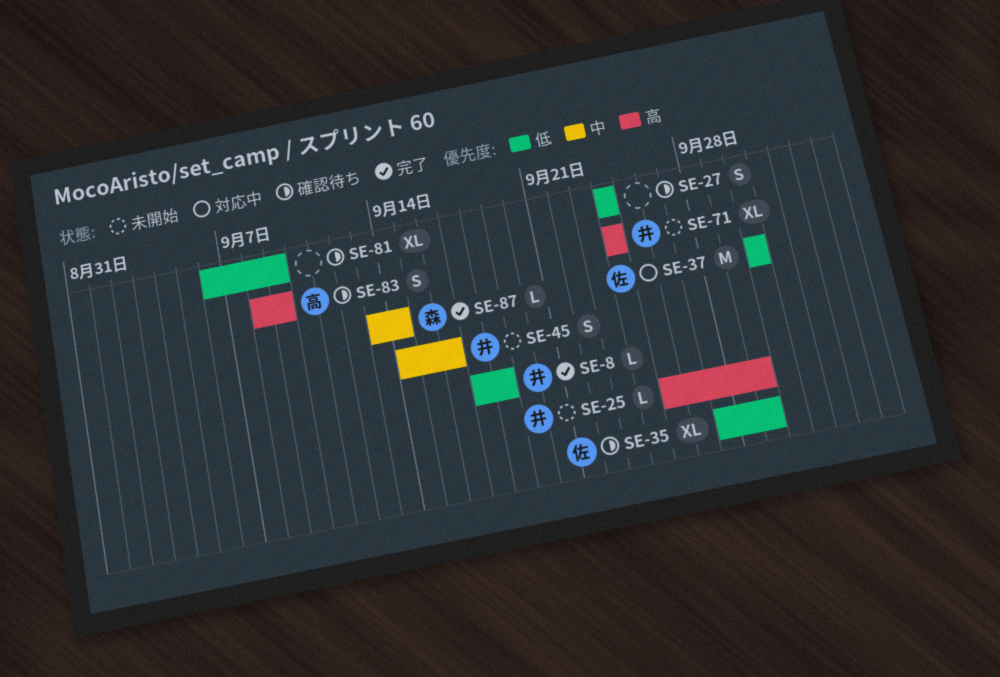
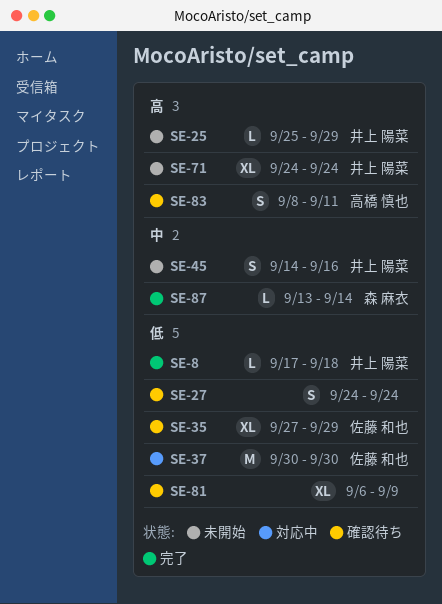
SE-83, due: Sep 9 -> Sep 11

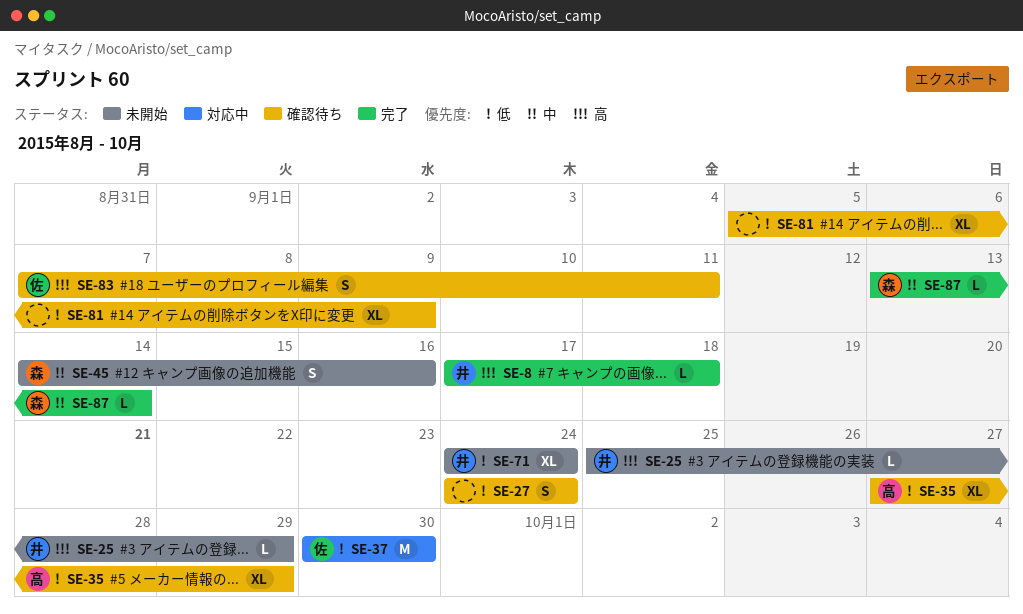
SE-8, priority: 低 -> 高
SE-35, owner: 佐藤 和也 -> 高橋 慎也
SE-45, owner: 井上 陽菜 -> 森 麻衣
SE-71, priority: 高 -> 低
SE-81, start: Sep 6 -> Sep 5
SE-83, owner: 高橋 慎也 -> 佐藤 和也
SE-83, start: Sep 8 -> Sep 7

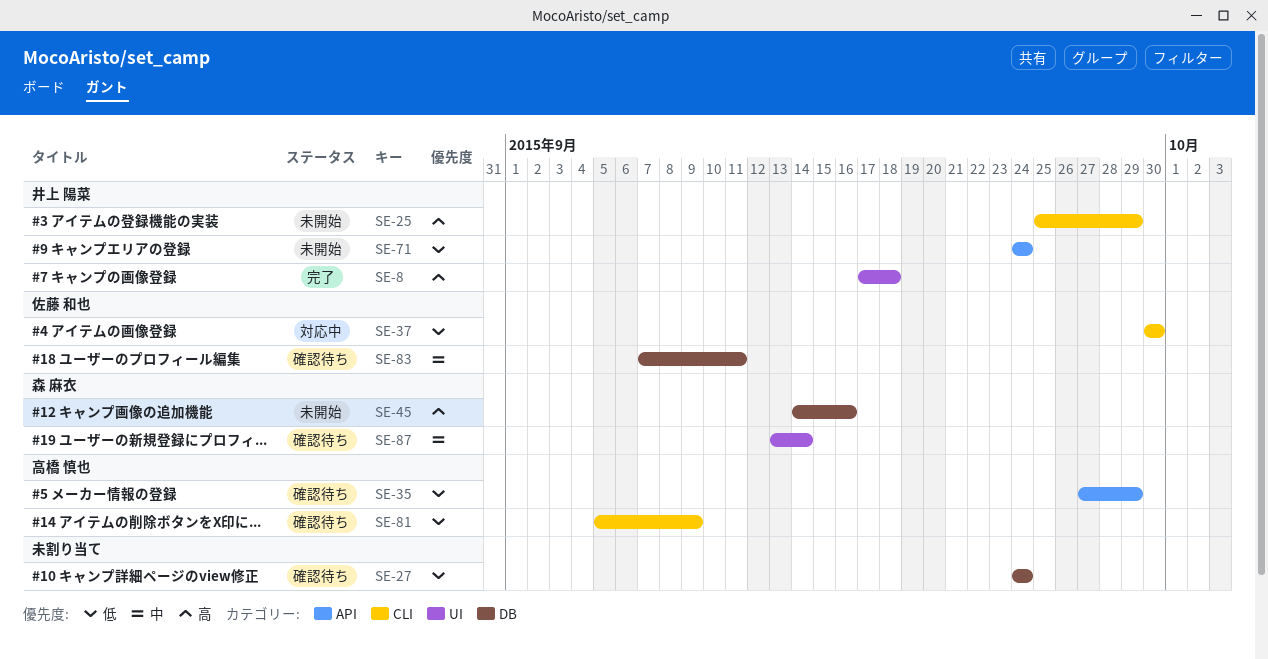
SE-45, priority: 中 -> 高
SE-81, owner: none -> 高橋 慎也
SE-83, priority: 高 -> 中
SE-87, status: 完了 -> 確認待ち

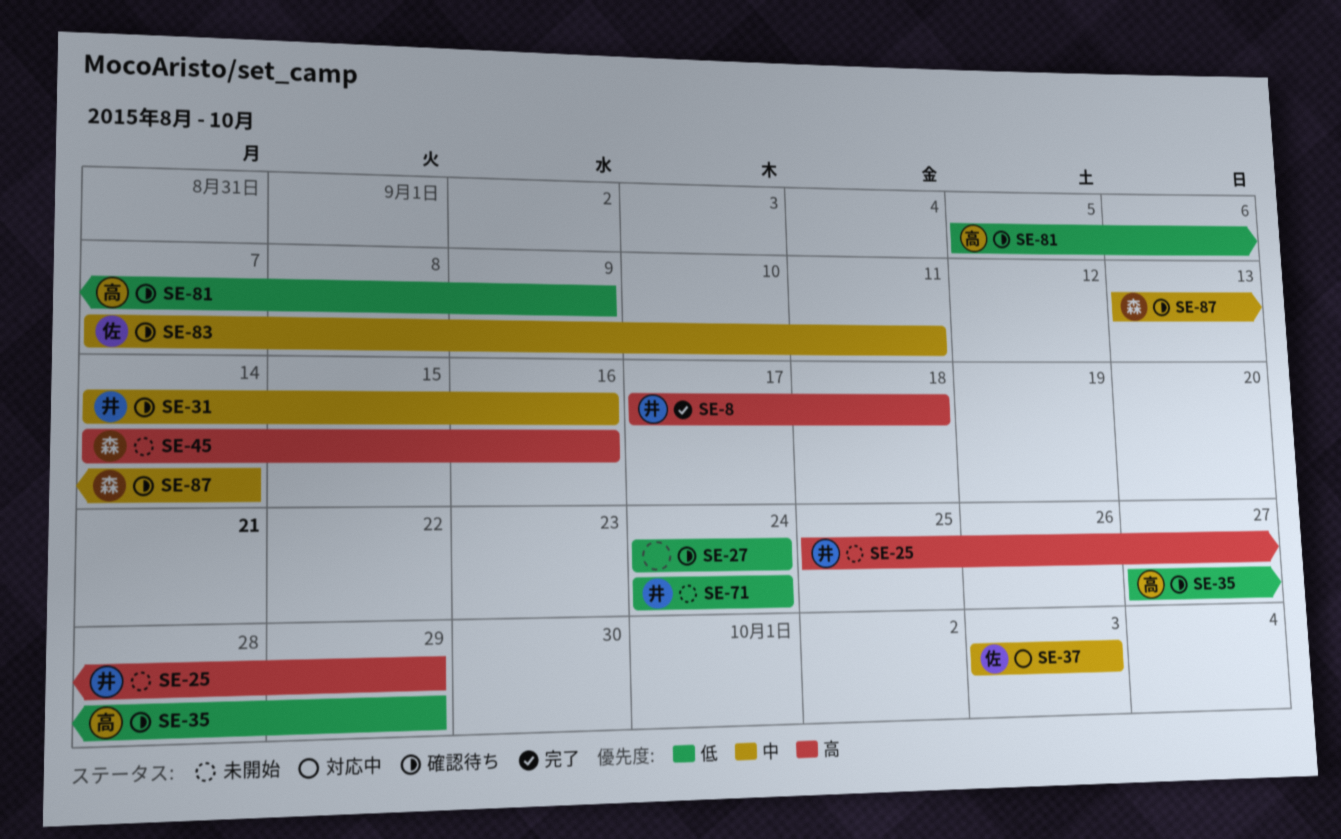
SE-31: none -> present
SE-37, priority: 低 -> 中
SE-37, start: Sep 30 -> Oct 3
SE-37, due: Sep 30 -> Oct 3

